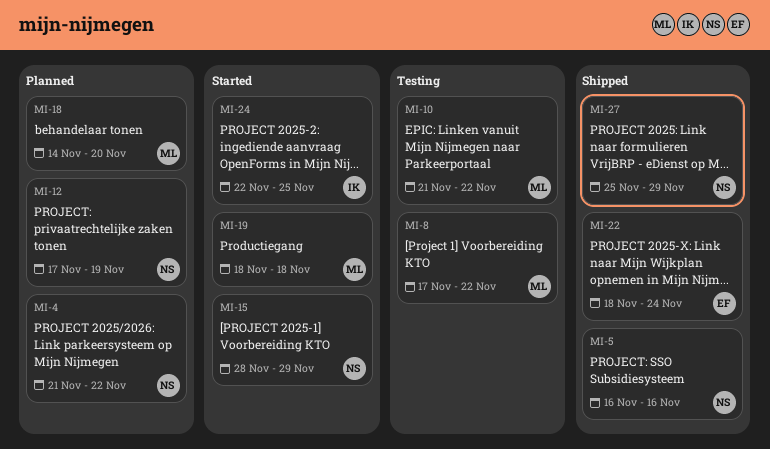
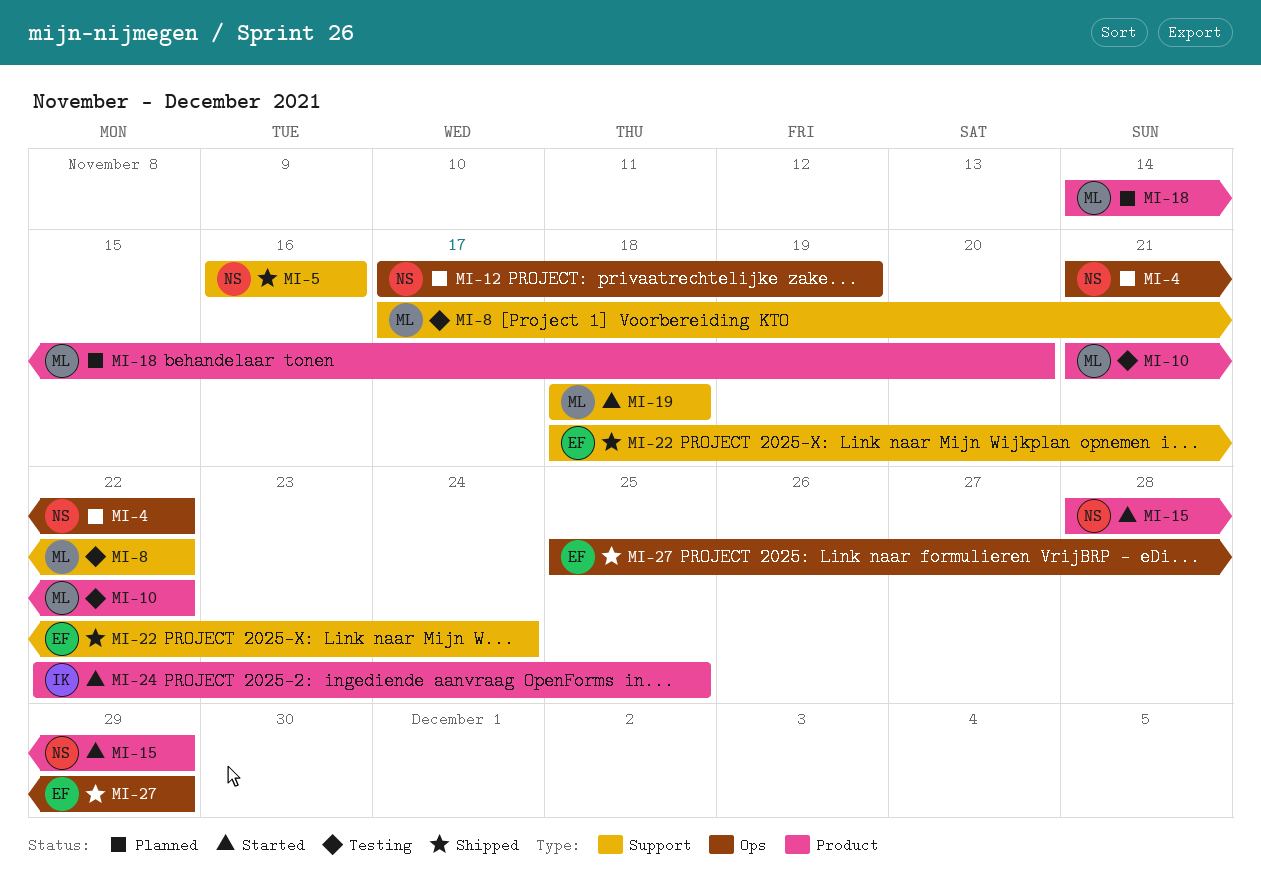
MI-27, owner: NS -> EF

